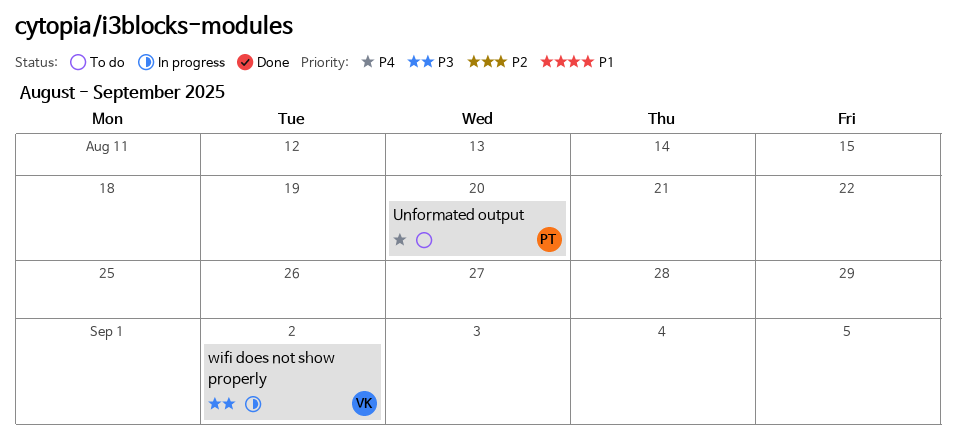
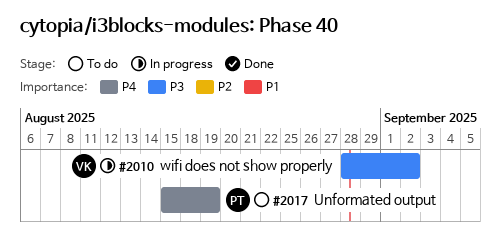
Unformated output, due: Aug 20 -> Aug 19

